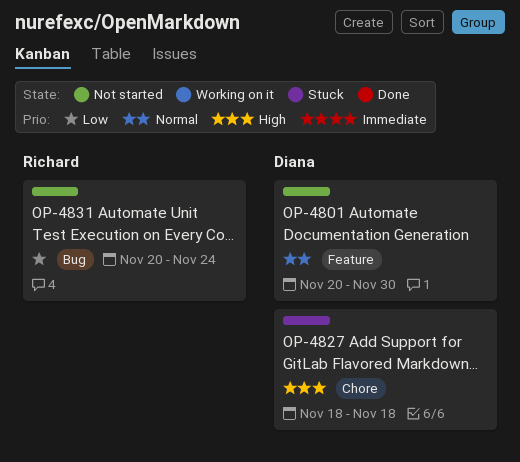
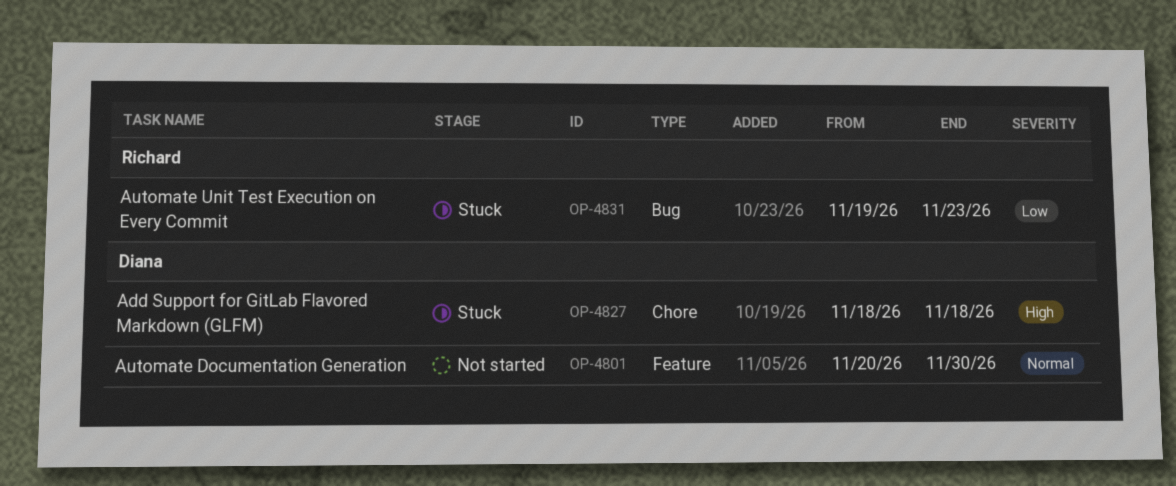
OP-4831, status: Not started -> Stuck
OP-4831, start: Nov 20 -> Nov 19
OP-4831, due: Nov 24 -> Nov 23

